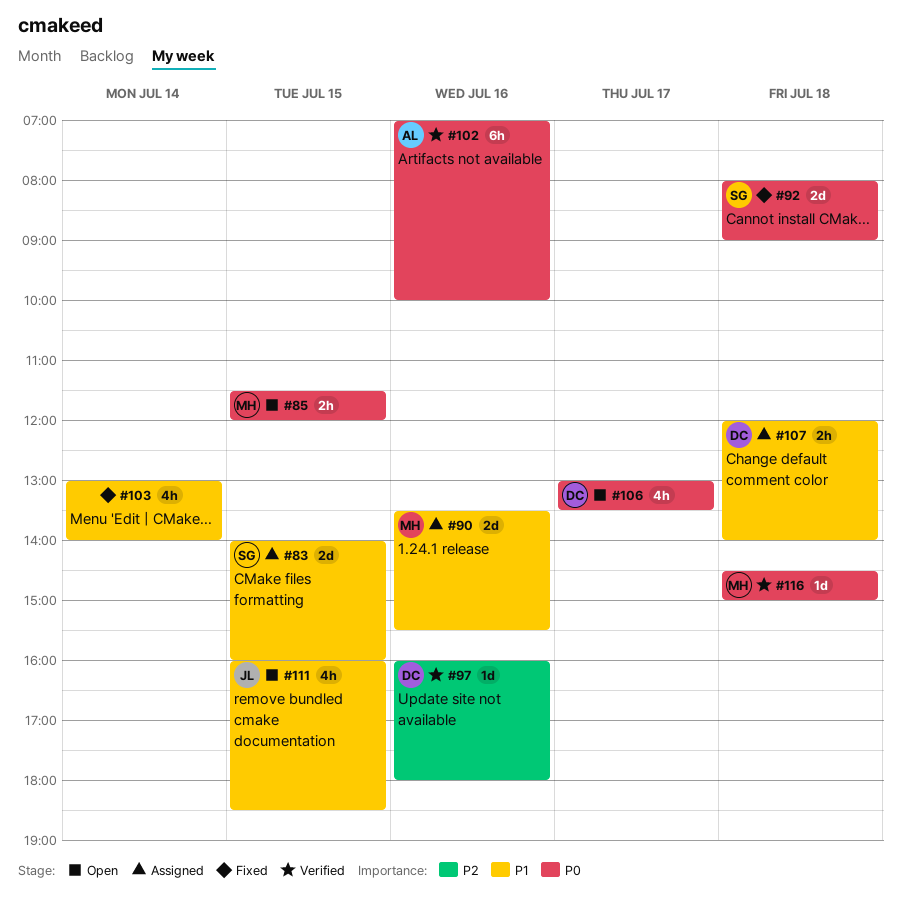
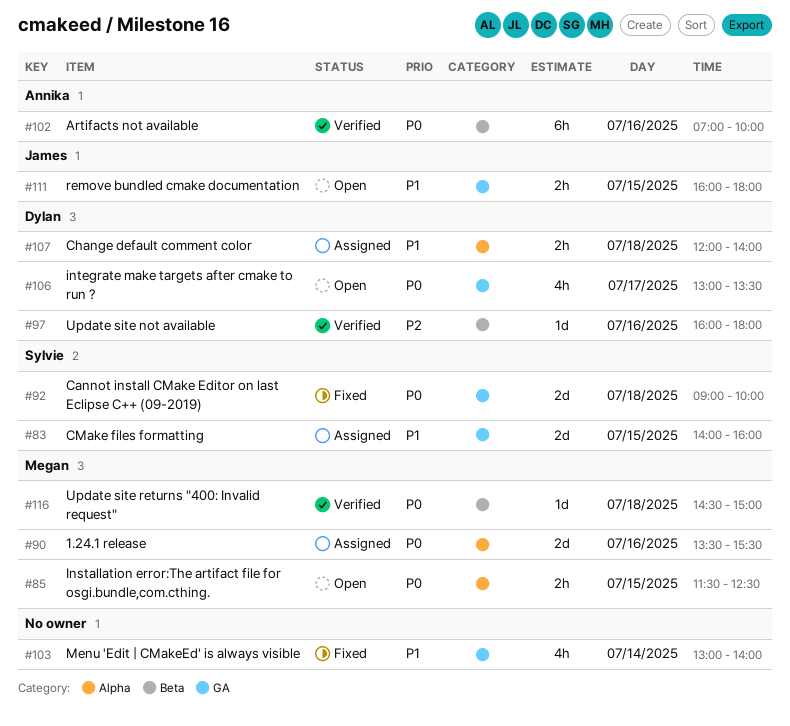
#85, ends: 12:00 -> 12:30
#90, priority: P1 -> P0
#92, begins: 08:00 -> 09:00
#92, ends: 09:00 -> 10:00
#111, estimate: 4h -> 2h
#111, ends: 18:30 -> 18:00

